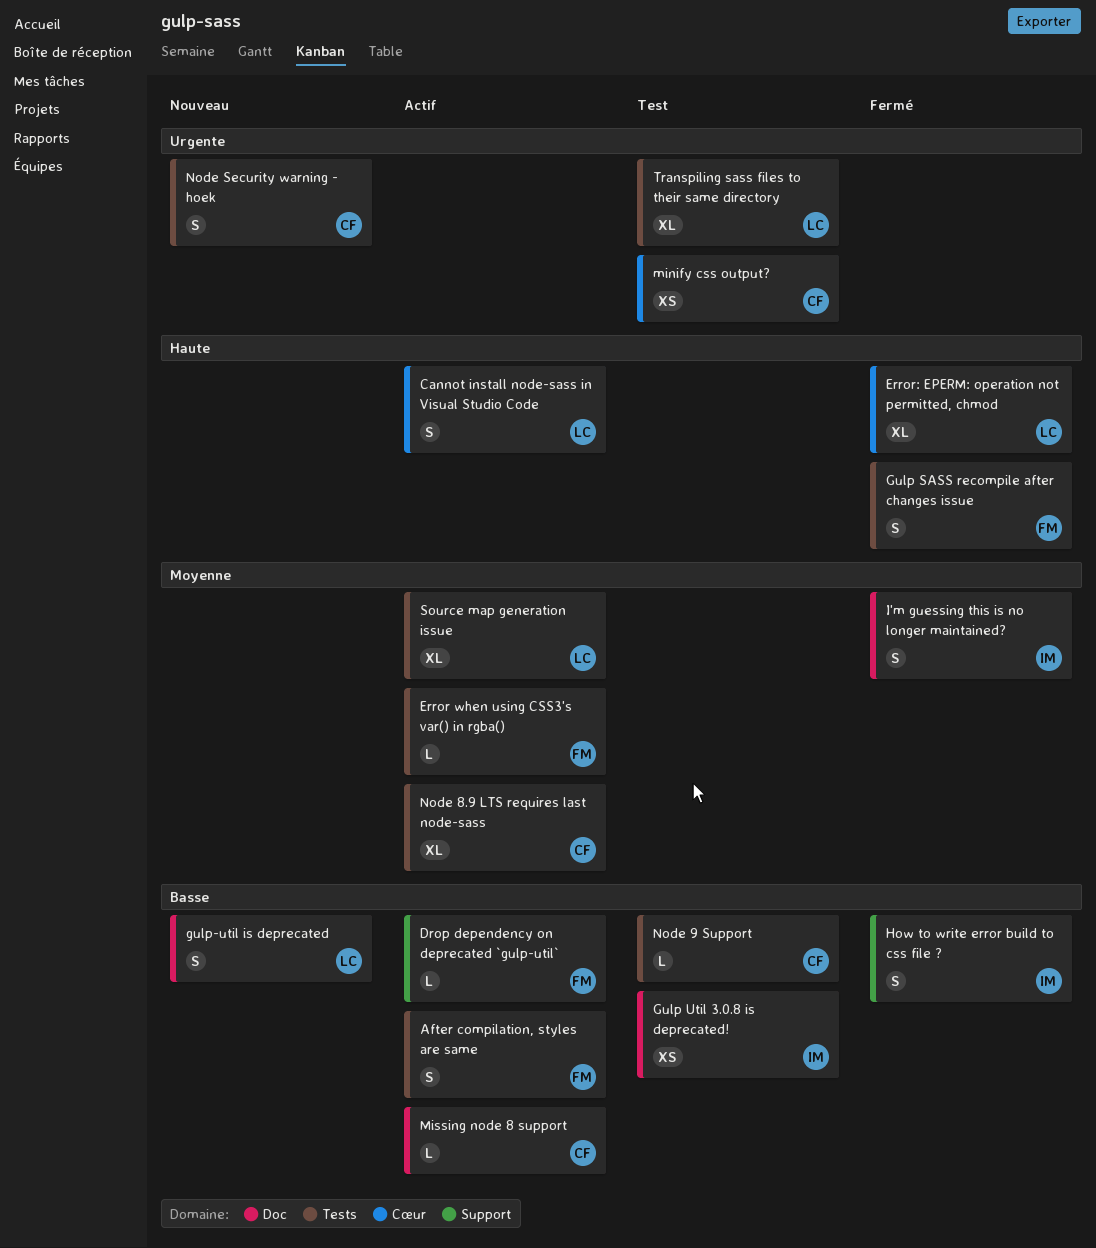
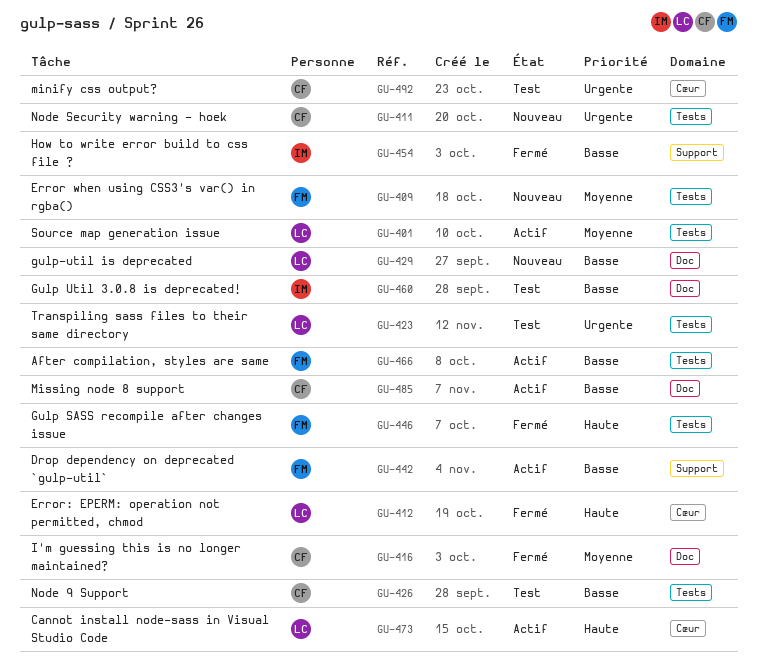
Error when using CSS3's var() in rgba(), status: Actif -> Nouveau
I'm guessing this is no longer maintained?, owner: IM -> CF
Node 8.9 LTS requires last node-sass: present -> none

